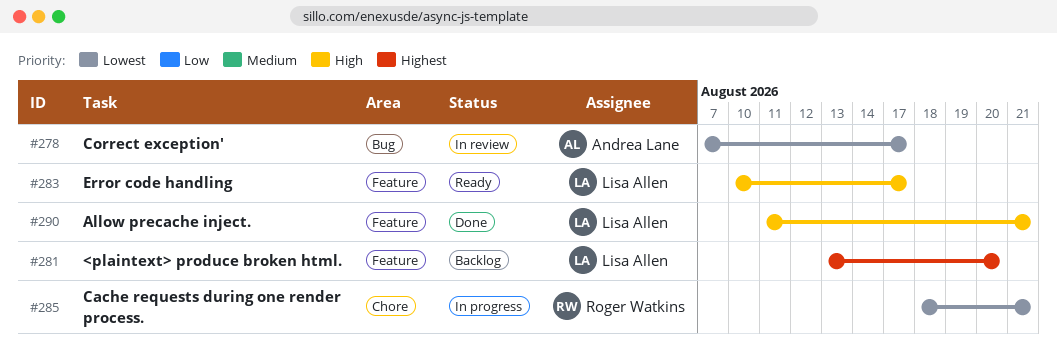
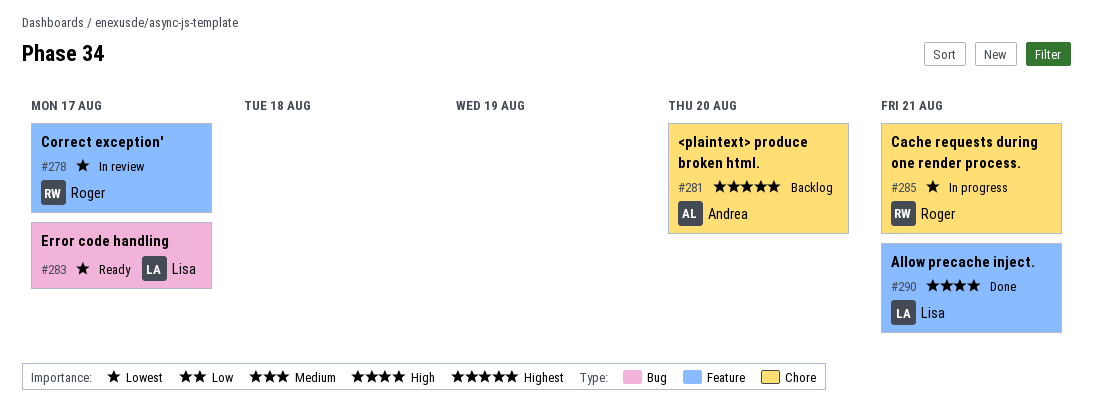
#278, owner: Andrea Lane -> Roger Watkins
#278, label: Bug -> Feature
#281, owner: Lisa Allen -> Andrea Lane
#281, label: Feature -> Chore
#283, priority: High -> Lowest
#283, label: Feature -> Bug

